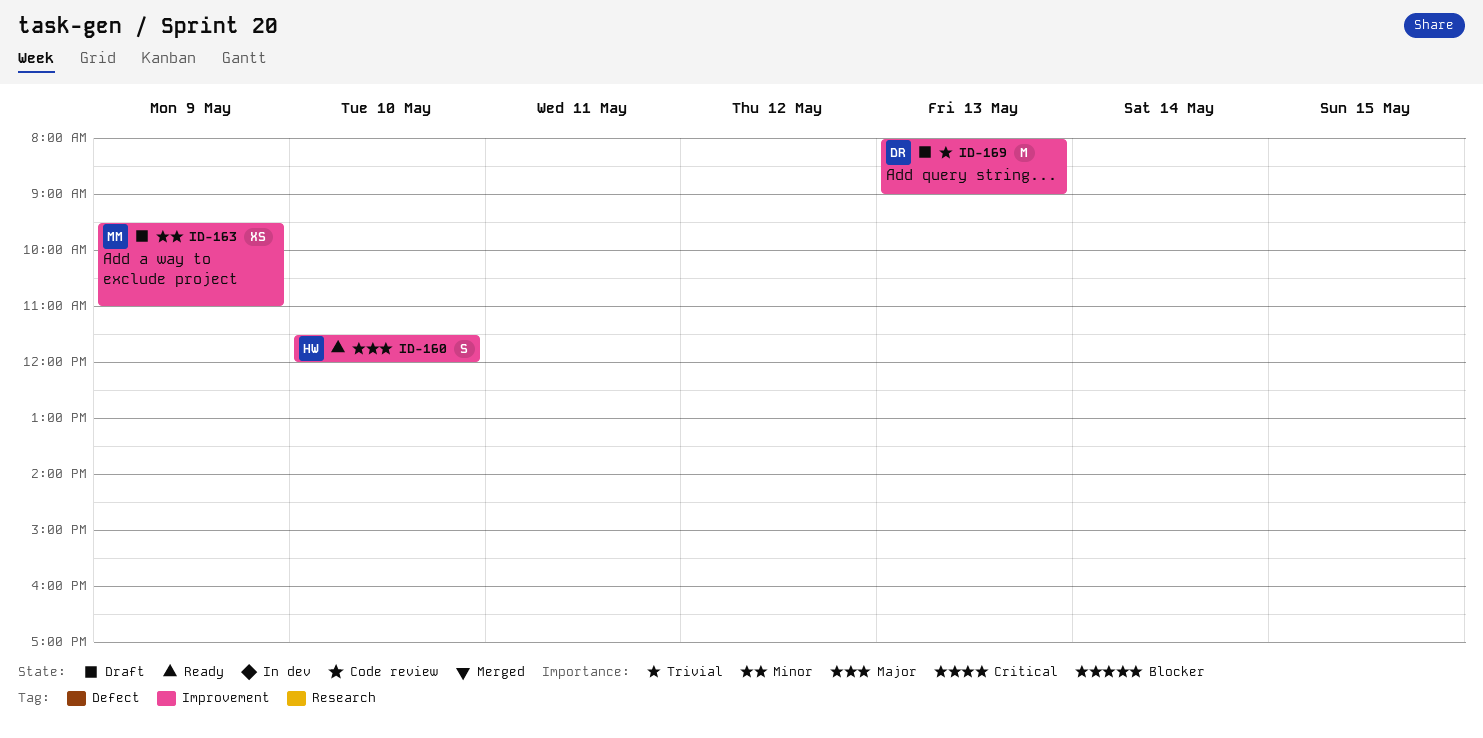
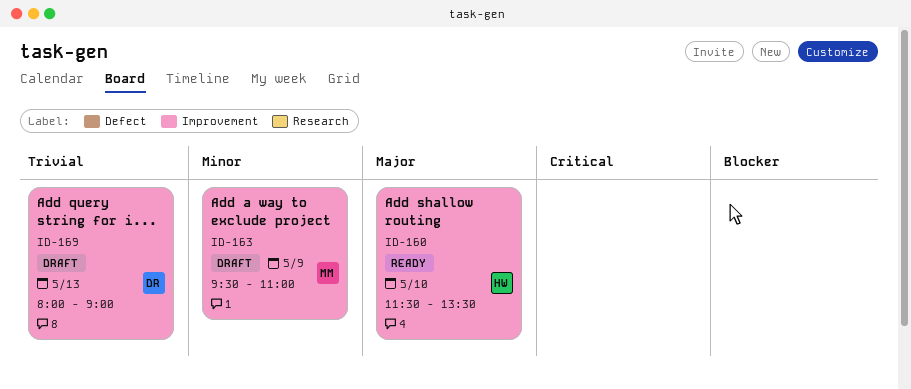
ID-160, ends: 12:00 -> 13:30

